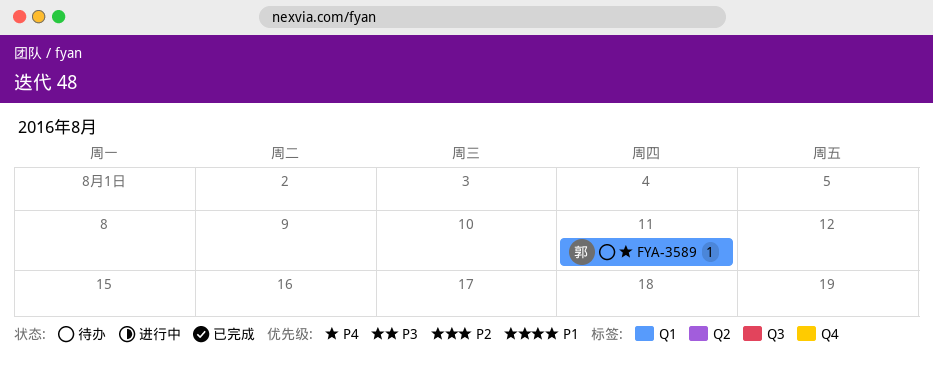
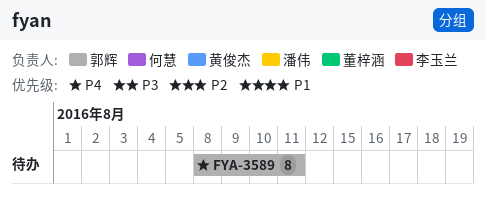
FYA-3589, estimate: 1 -> 8
FYA-3589, start: Aug 11 -> Aug 8

